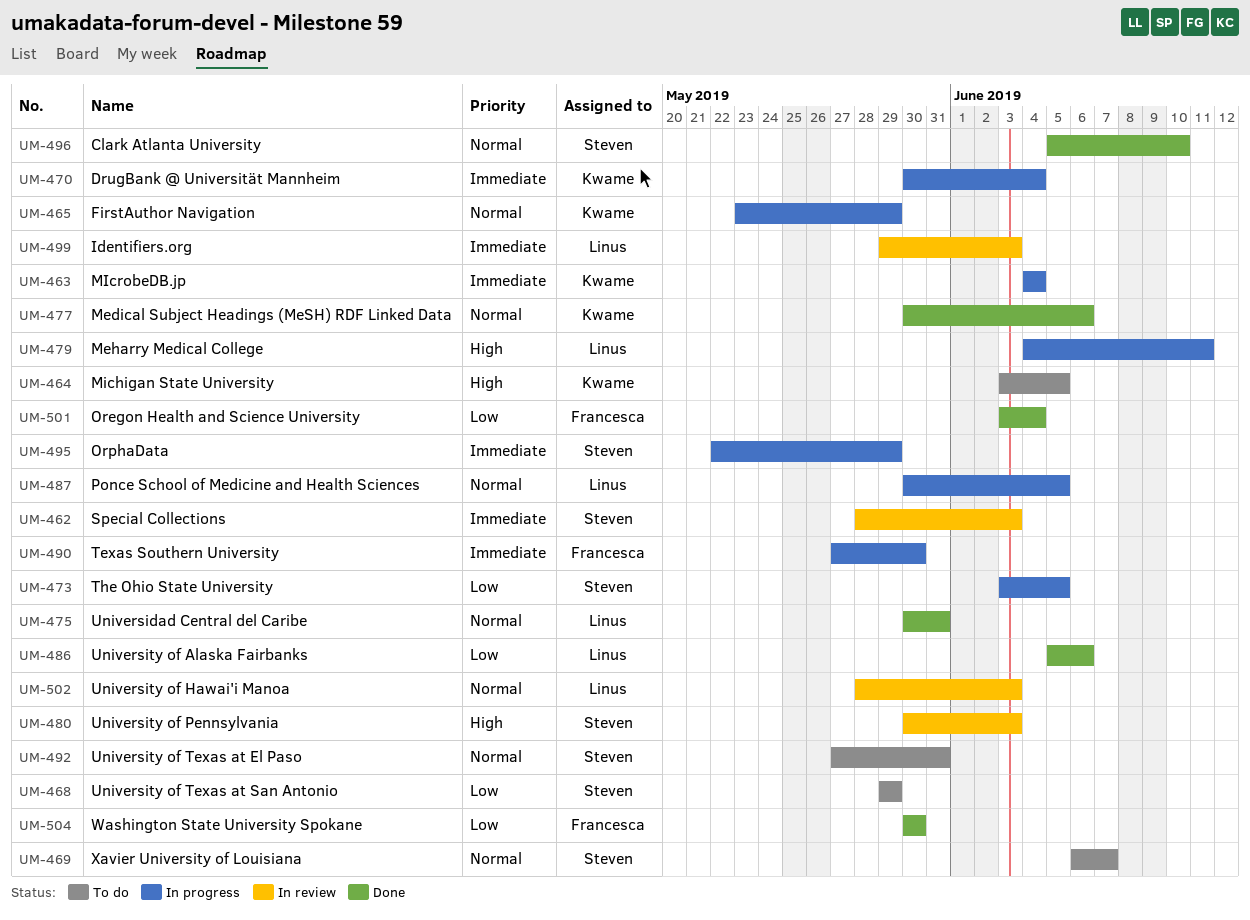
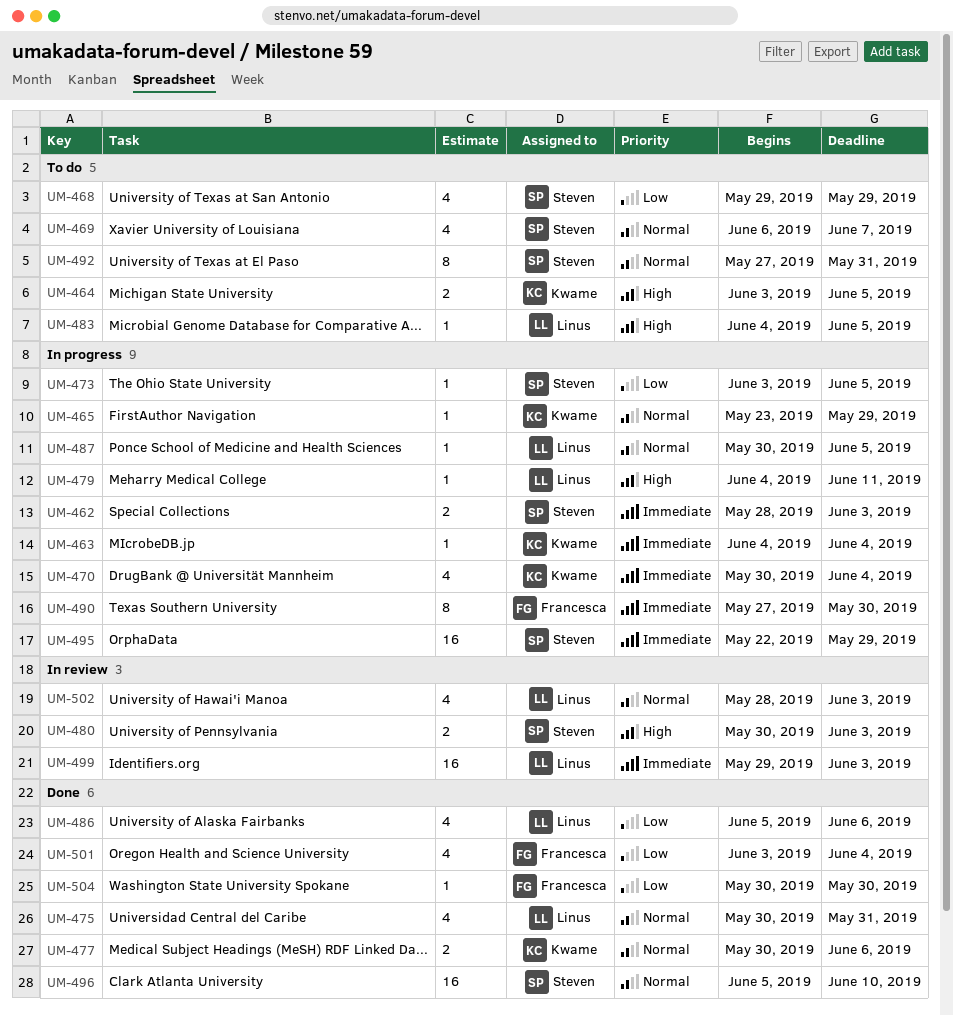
UM-462, status: In review -> In progress
UM-483: none -> present

